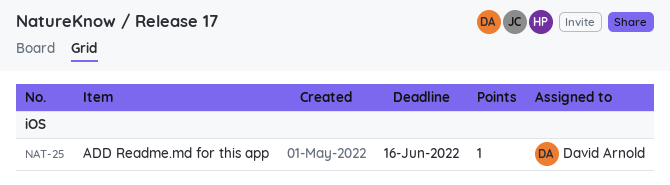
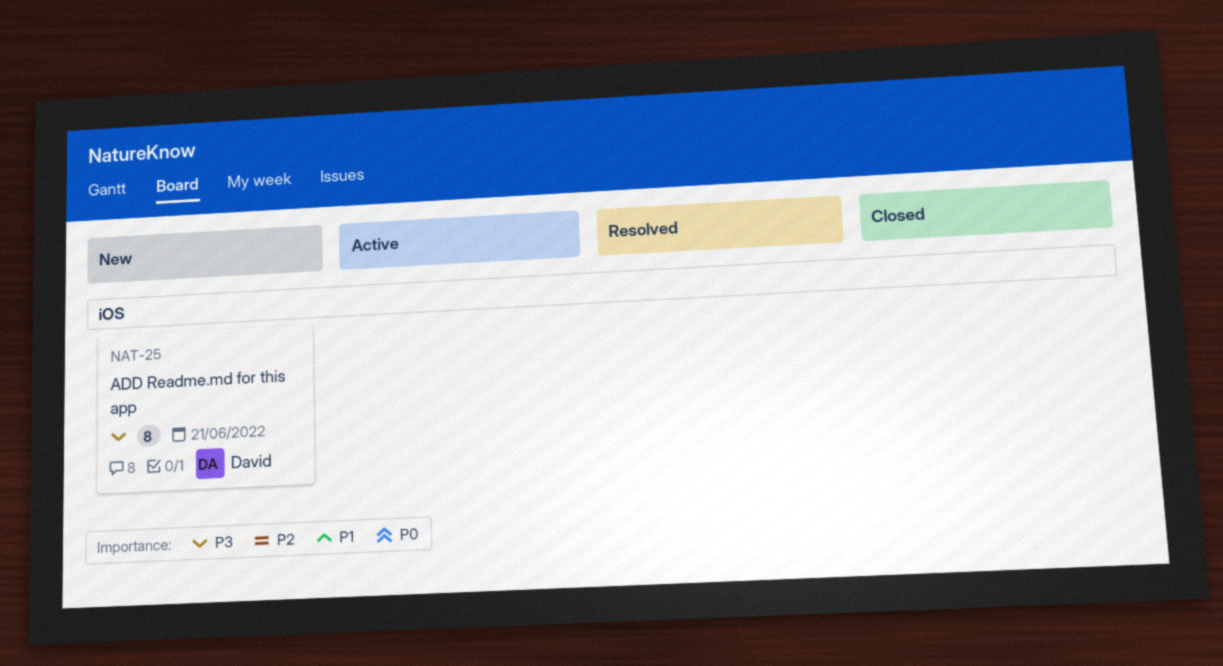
NAT-25, estimate: 1 -> 8
NAT-25, due: Jun 16 -> Jun 21

